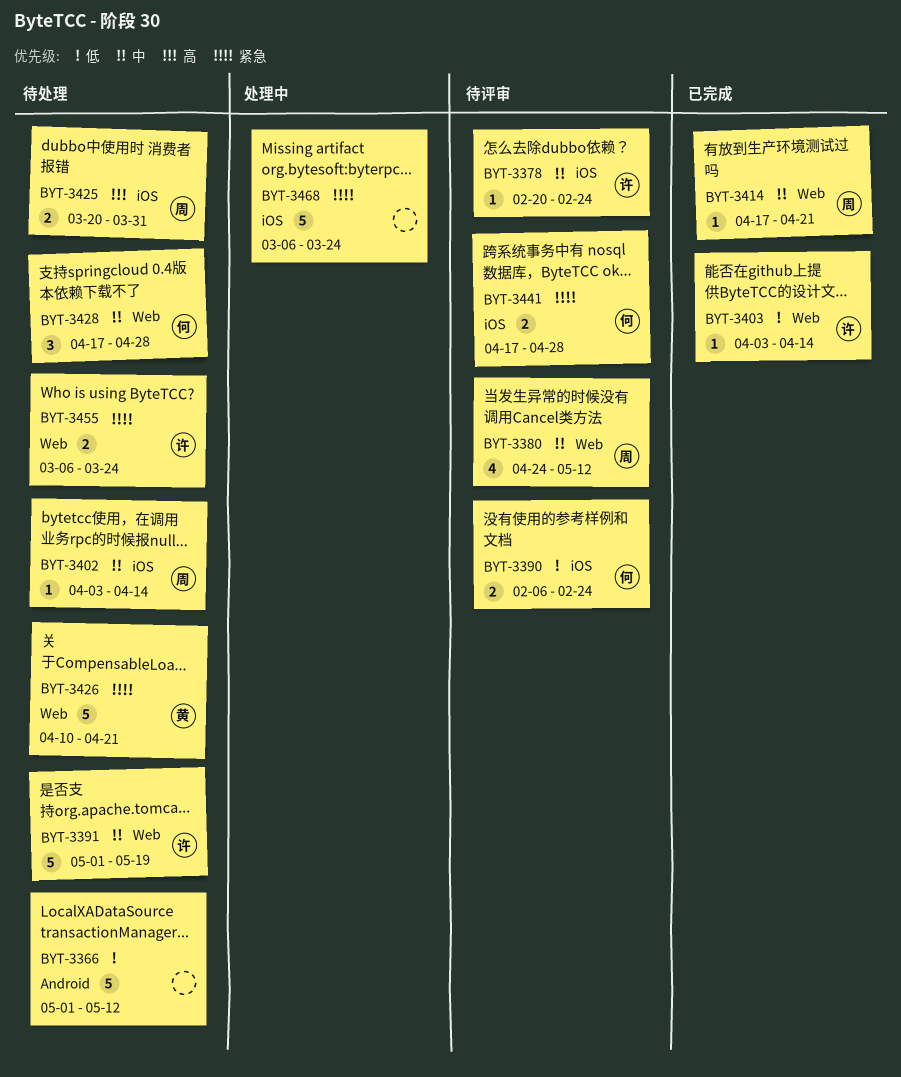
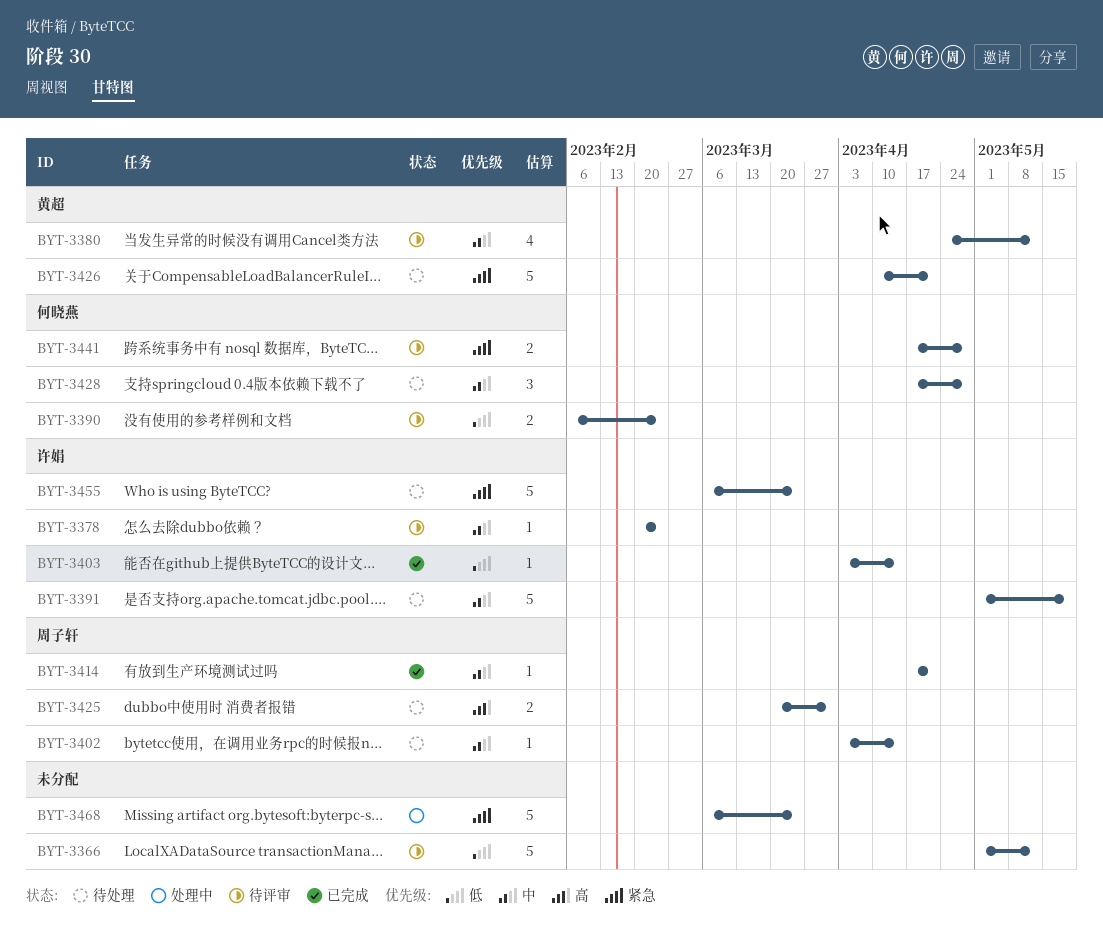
BYT-3366, status: 待处理 -> 待评审
BYT-3380, owner: 周子轩 -> 黄超
BYT-3455, estimate: 2 -> 5

